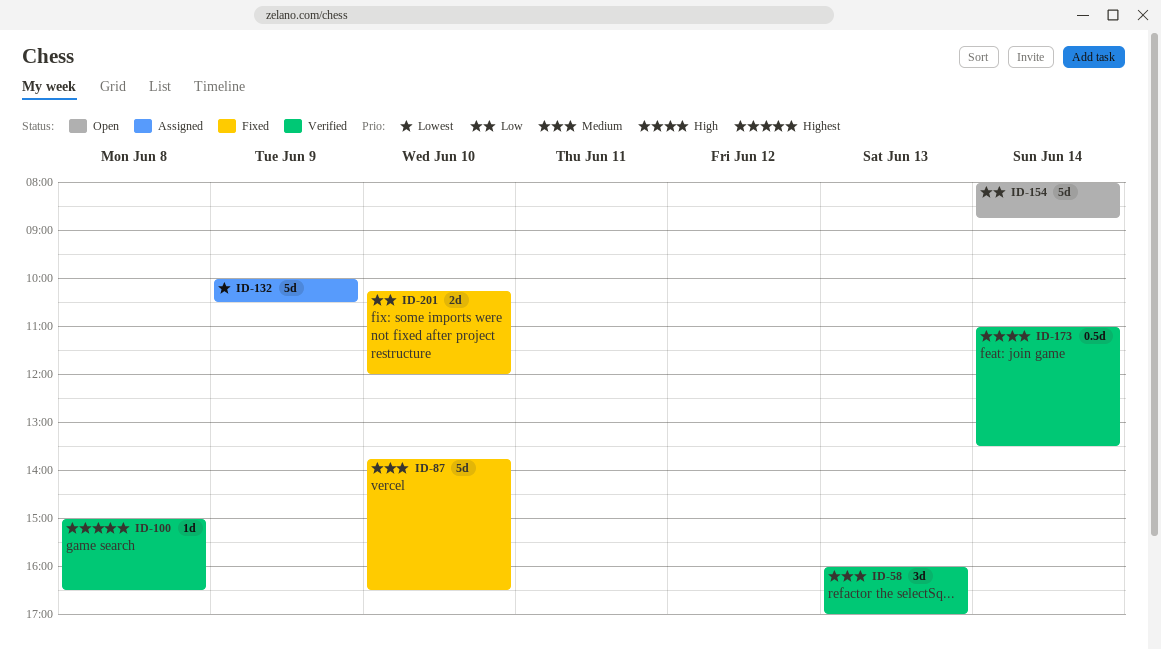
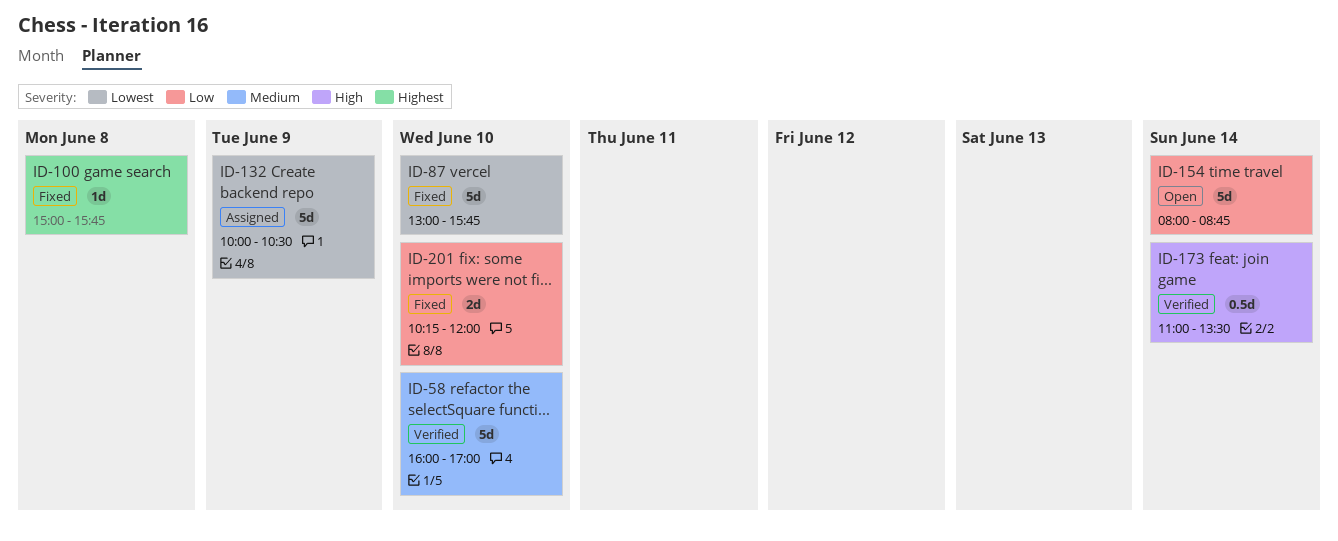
ID-58, estimate: 3d -> 5d
ID-58, day: Jun 13 -> Jun 10
ID-87, priority: Medium -> Lowest
ID-87, begins: 13:45 -> 13:00
ID-87, ends: 16:30 -> 15:45
ID-100, status: Verified -> Fixed
ID-100, ends: 16:30 -> 15:45

